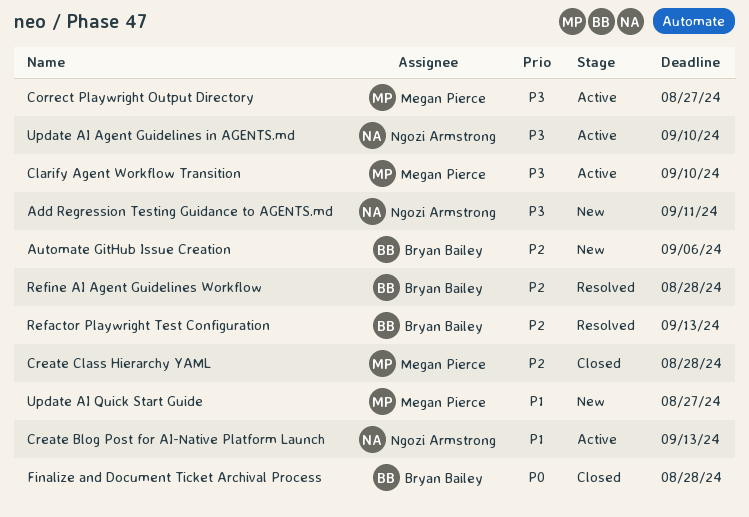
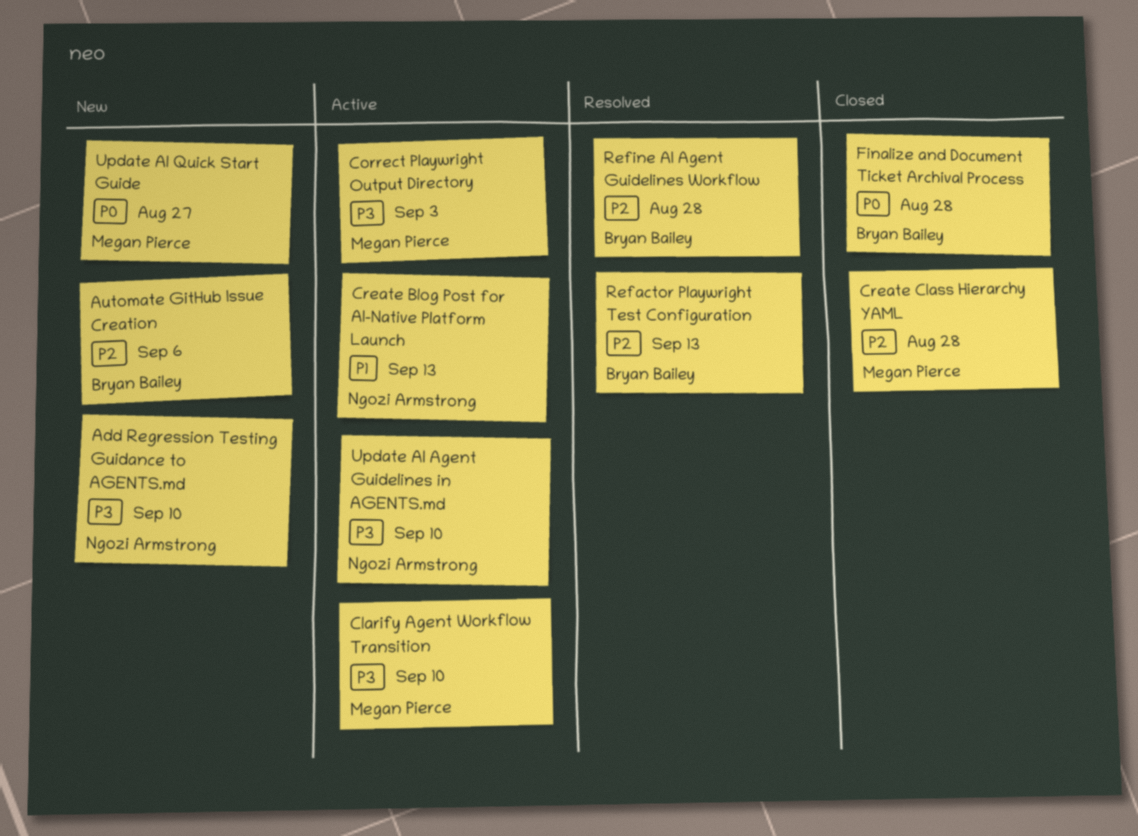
Add Regression Testing Guidance to AGENTS.md, due: Sep 11 -> Sep 10
Correct Playwright Output Directory, due: Aug 27 -> Sep 3
Update AI Quick Start Guide, priority: P1 -> P0

